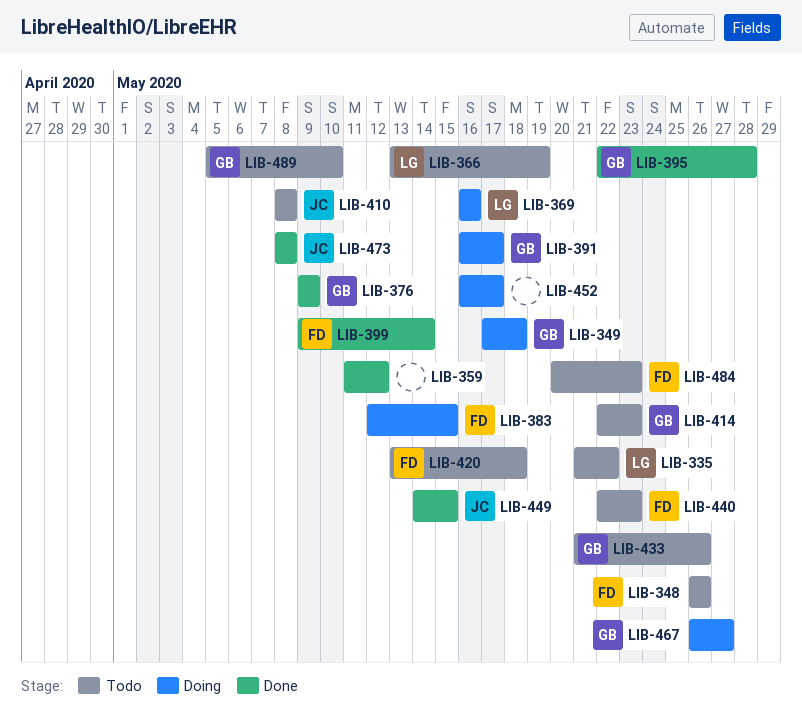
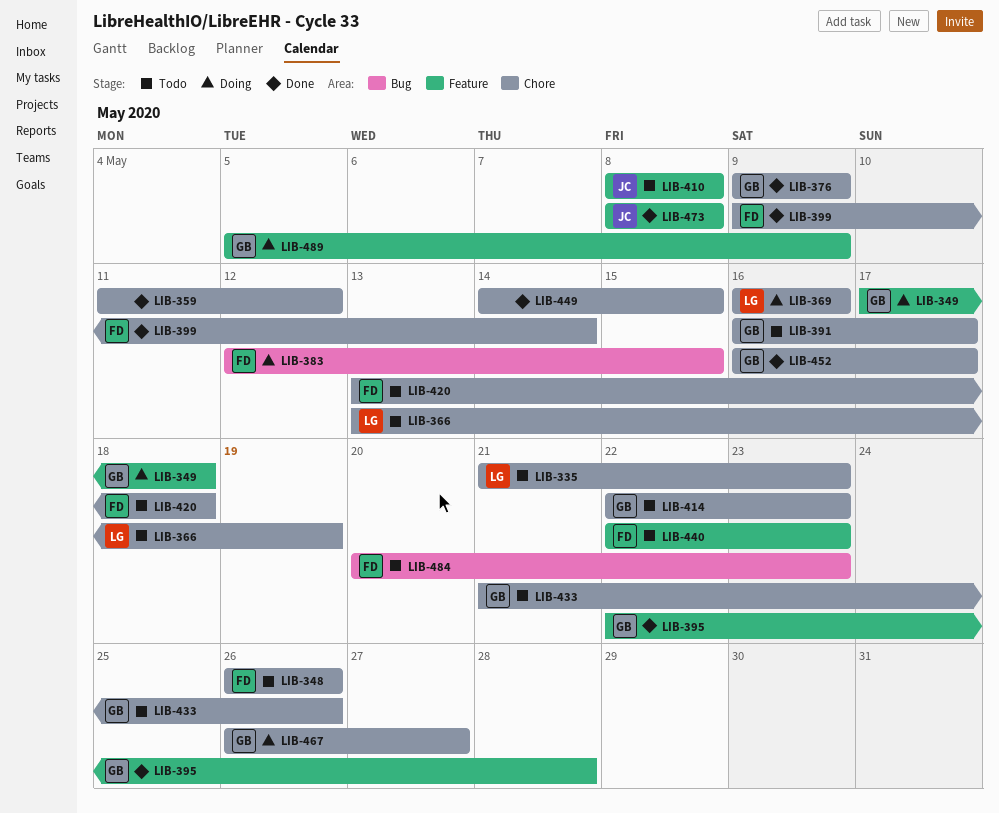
LIB-335, due: May 22 -> May 23
LIB-391, status: Doing -> Todo
LIB-449, owner: JC -> none
LIB-452, status: Doing -> Done
LIB-452, owner: none -> GB
LIB-489, status: Todo -> Doing
LIB-489, due: May 10 -> May 9

